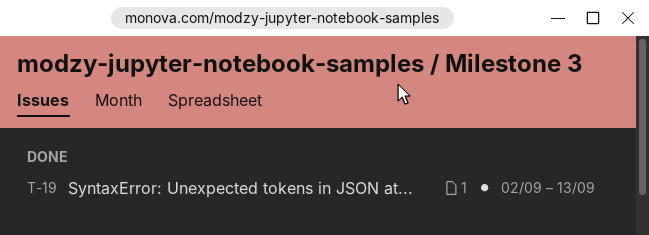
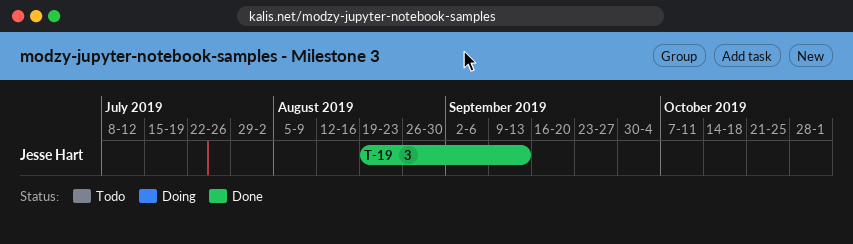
T-19, estimate: 1 -> 3
T-19, start: Sep 2 -> Aug 19

